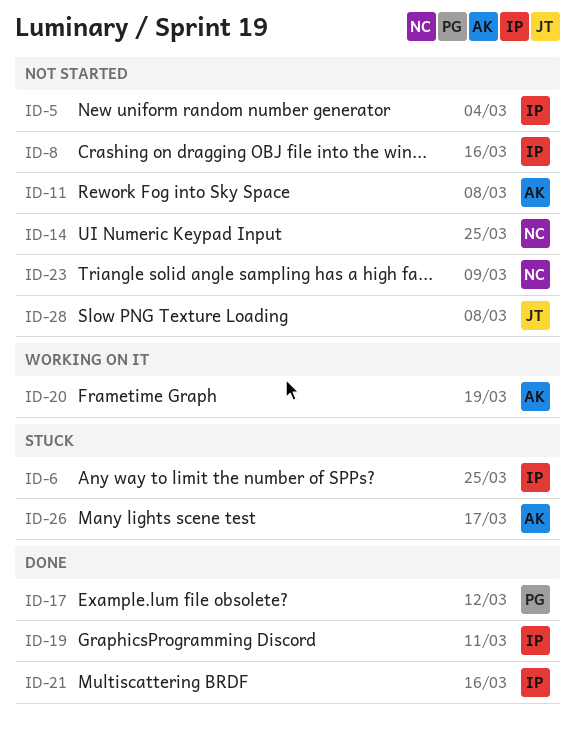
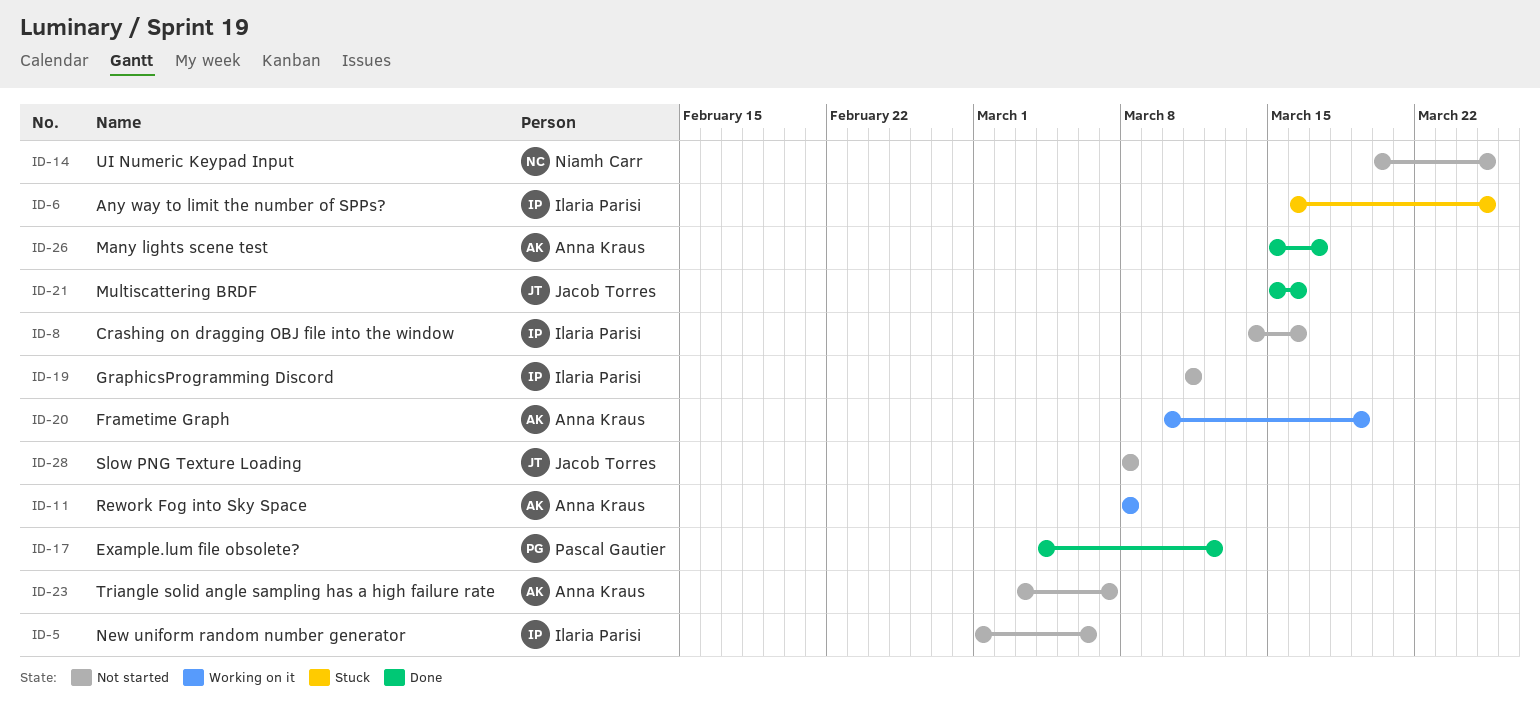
ID-5, due: Mar 4 -> Mar 6
ID-11, status: Not started -> Working on it
ID-19, status: Done -> Not started
ID-21, owner: Ilaria Parisi -> Jacob Torres
ID-23, owner: Niamh Carr -> Anna Kraus
ID-23, due: Mar 9 -> Mar 7
ID-26, status: Stuck -> Done

